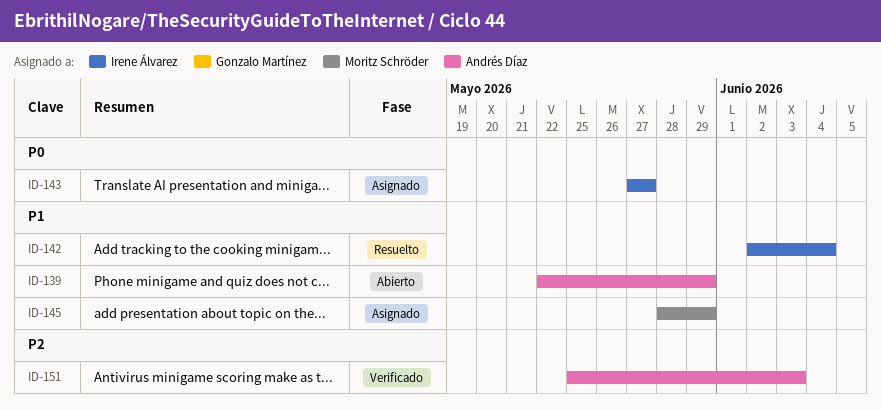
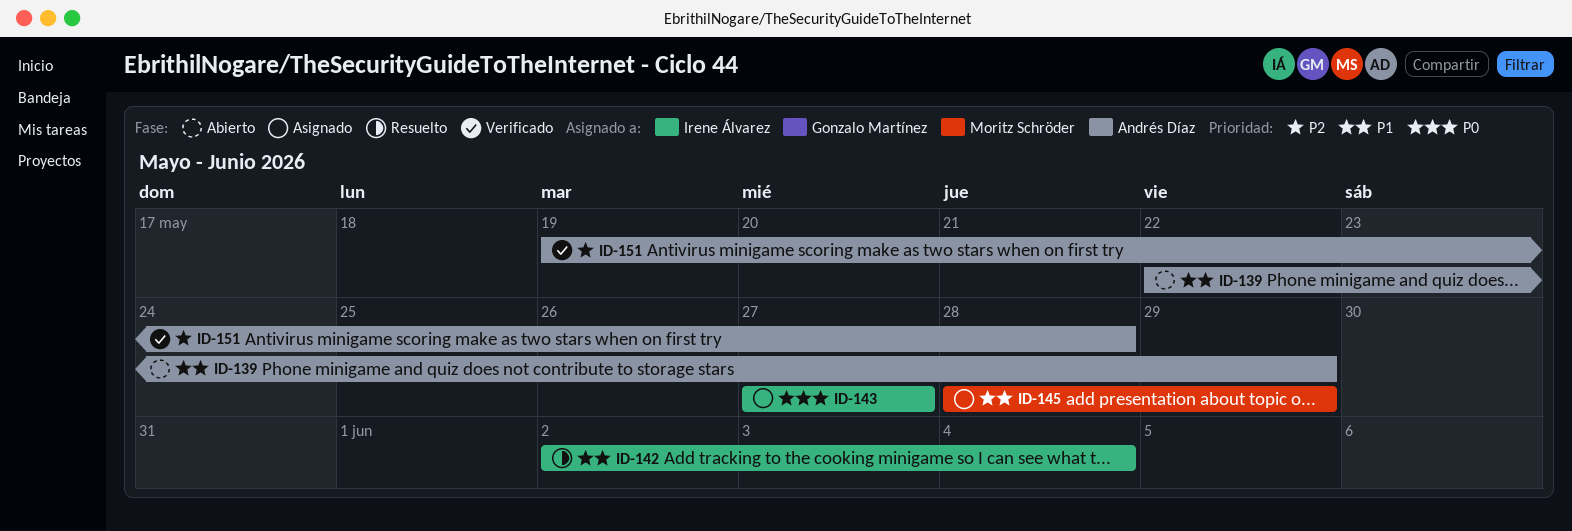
ID-151, start: May 25 -> May 19
ID-151, due: Jun 3 -> May 28

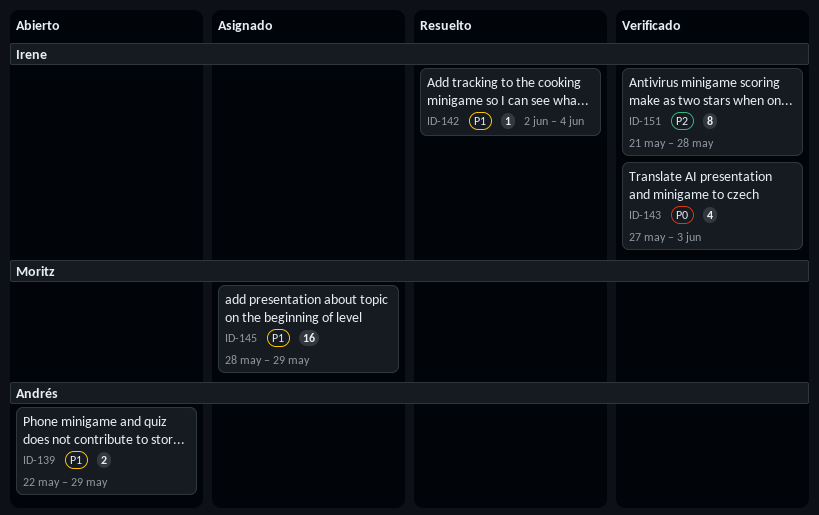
ID-143, status: Asignado -> Verificado
ID-143, due: May 27 -> Jun 3
ID-151, owner: Andrés Díaz -> Irene Álvarez
ID-151, start: May 19 -> May 21

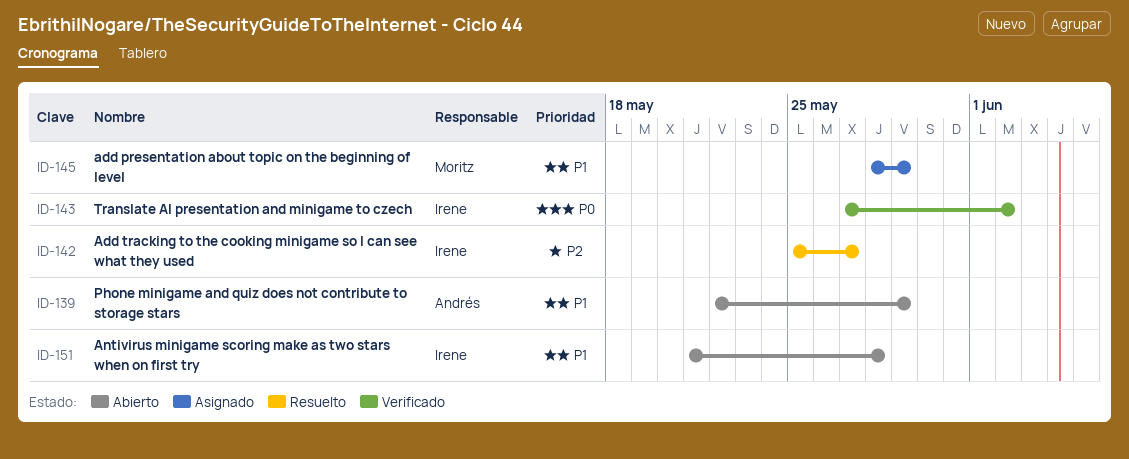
ID-142, priority: P1 -> P2
ID-142, start: Jun 2 -> May 25
ID-142, due: Jun 4 -> May 27
ID-143, due: Jun 3 -> Jun 2
ID-151, status: Verificado -> Abierto
ID-151, priority: P2 -> P1

